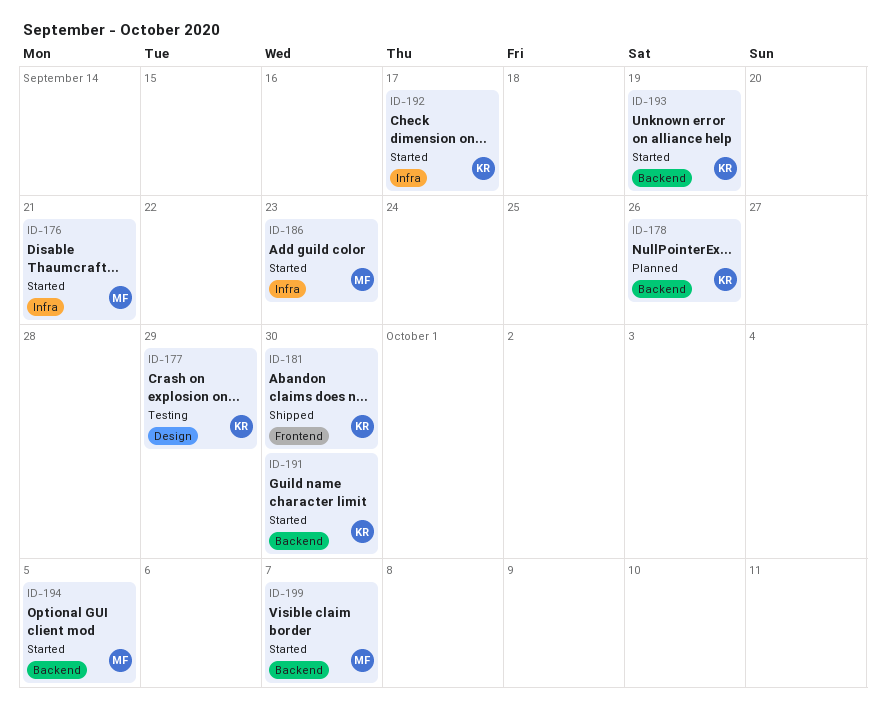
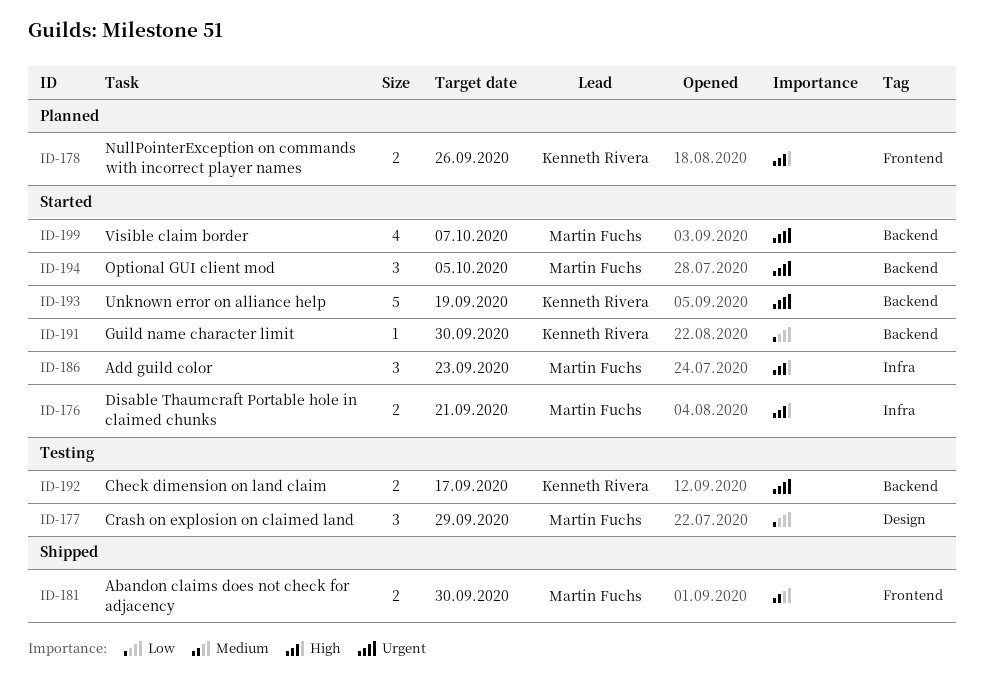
ID-177, owner: Kenneth Rivera -> Martin Fuchs
ID-178, label: Backend -> Frontend
ID-181, owner: Kenneth Rivera -> Martin Fuchs
ID-192, status: Started -> Testing
ID-192, label: Infra -> Backend

